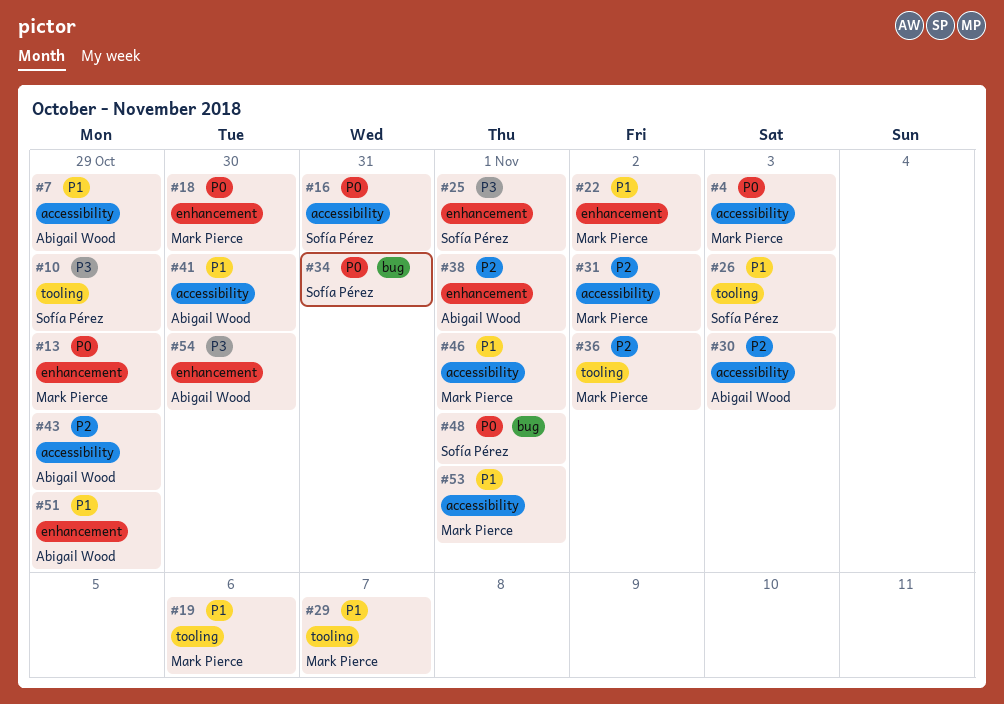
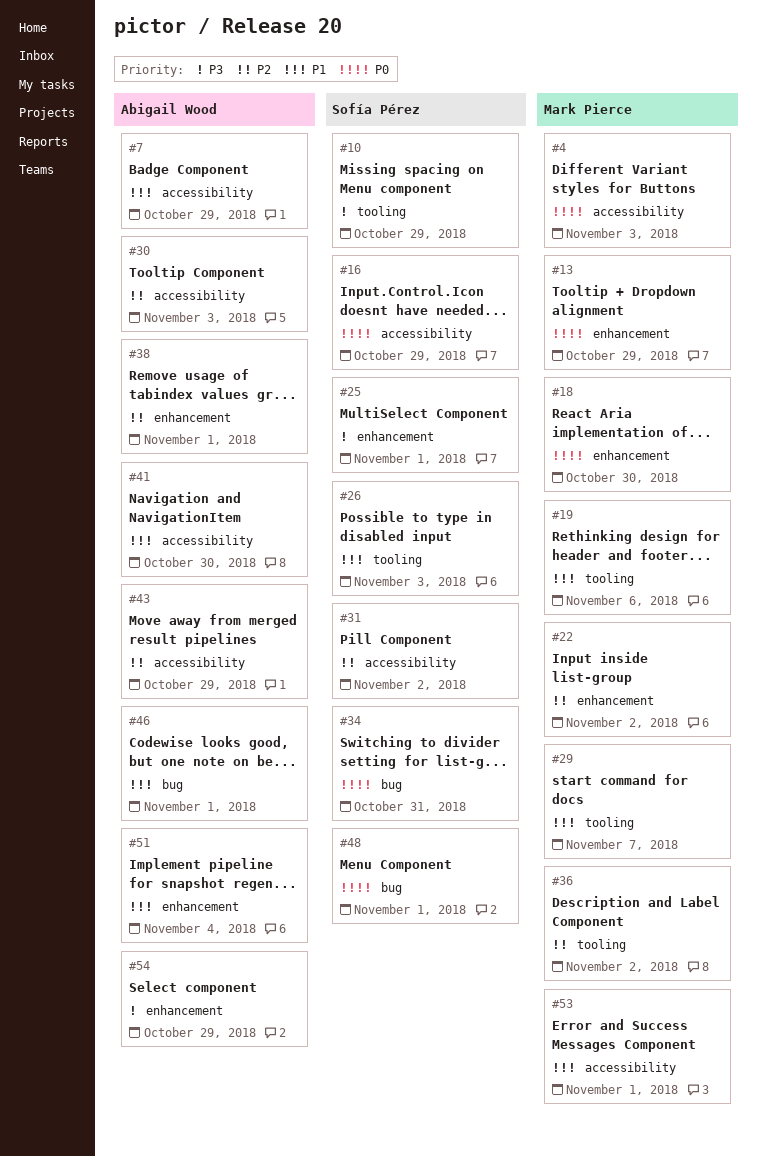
#16, due: Oct 31 -> Oct 29
#22, priority: P1 -> P2
#31, owner: Mark Pierce -> Sofía Pérez
#46, owner: Mark Pierce -> Abigail Wood
#46, label: accessibility -> bug
#51, due: Oct 29 -> Nov 4
#54, due: Oct 30 -> Oct 29

